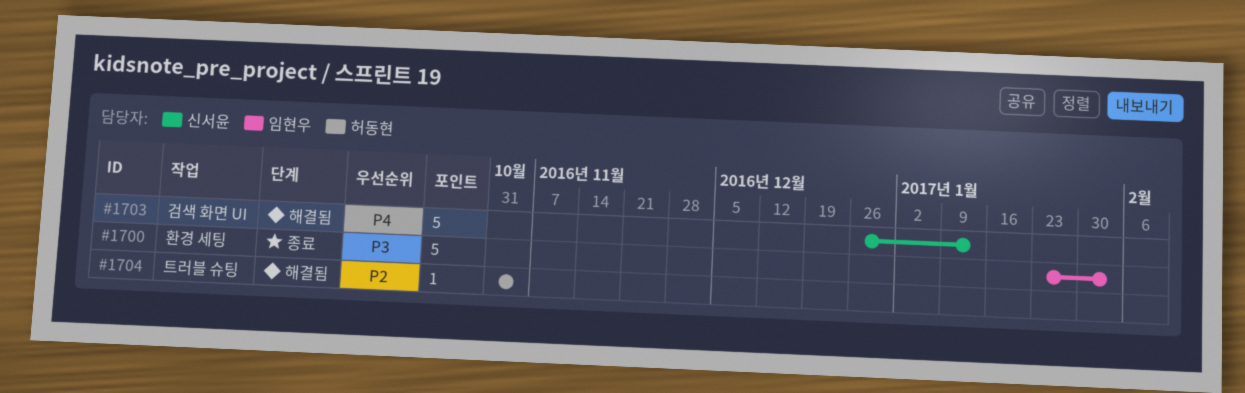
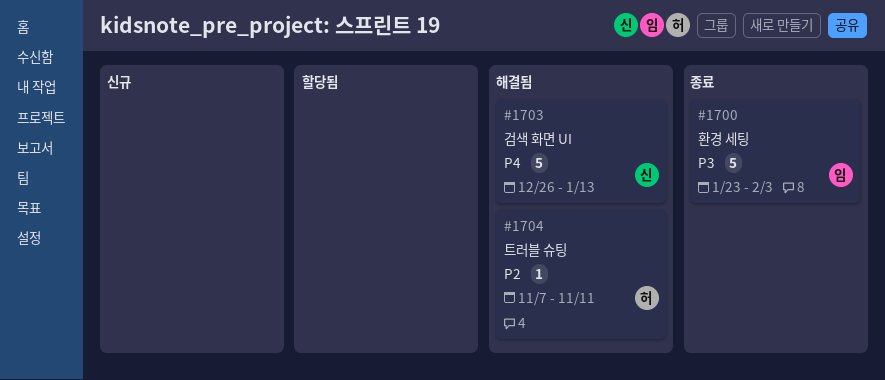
#1704, start: Oct 31 -> Nov 7
#1704, due: Nov 4 -> Nov 11

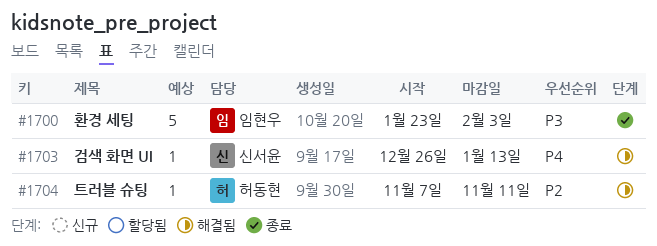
#1703, estimate: 5 -> 1

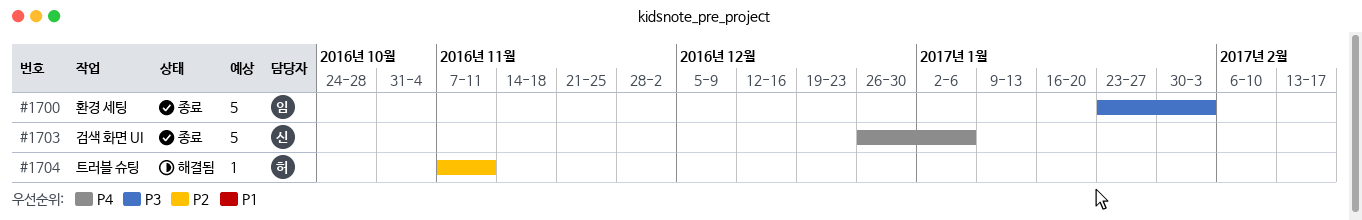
#1703, status: 해결됨 -> 종료
#1703, estimate: 1 -> 5
#1703, due: Jan 13 -> Jan 6

